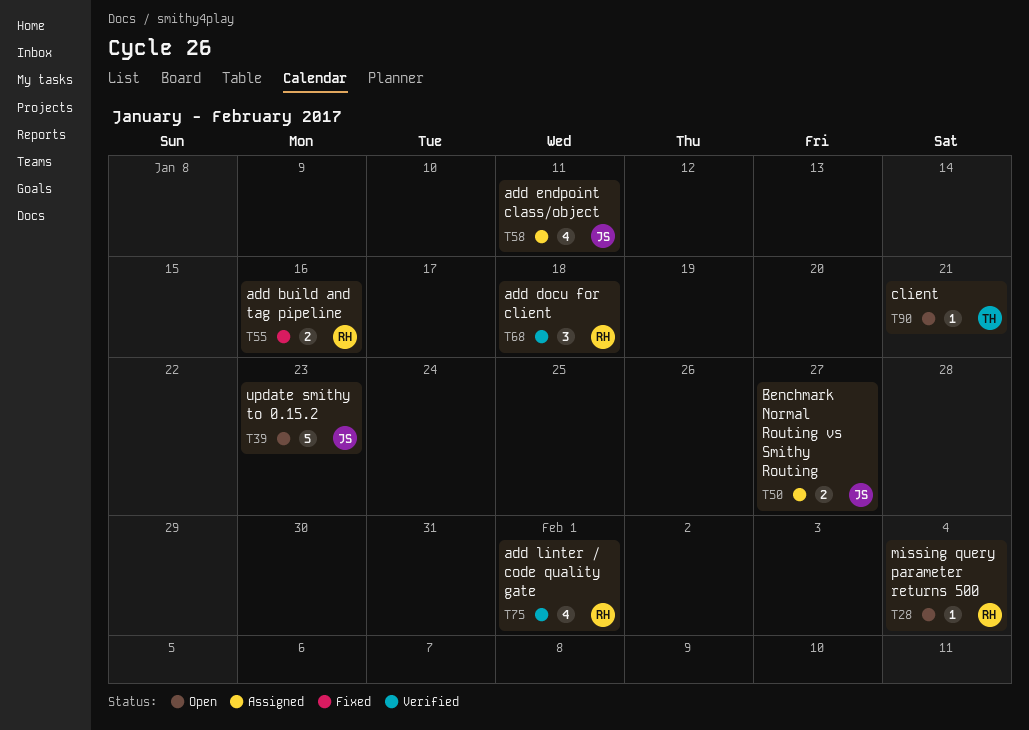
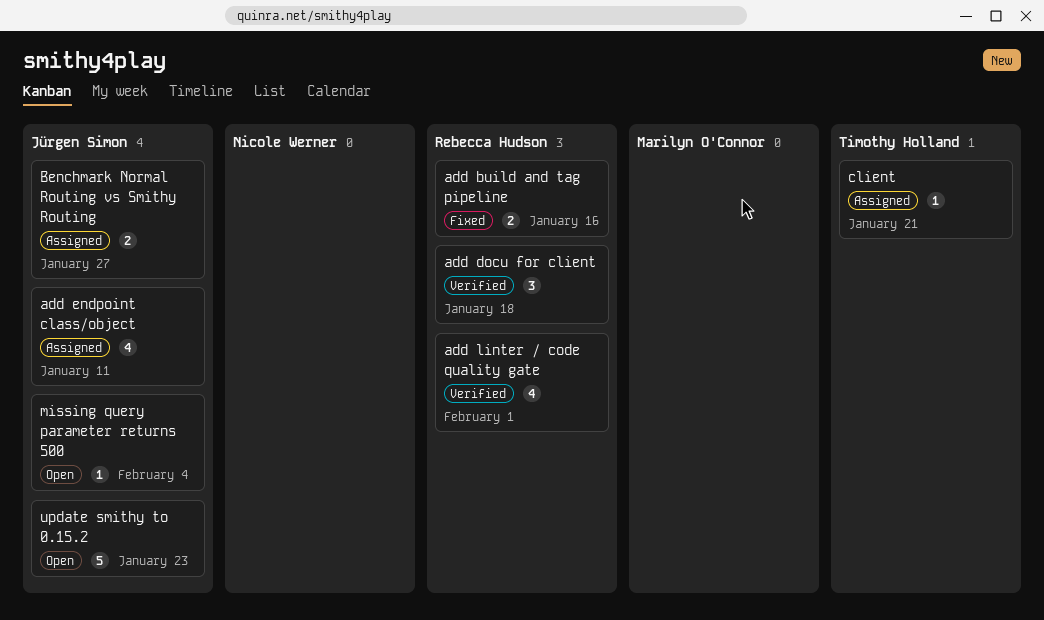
client, status: Open -> Assigned
missing query parameter returns 500, owner: Rebecca Hudson -> Jürgen Simon

